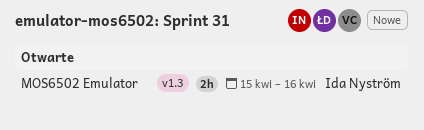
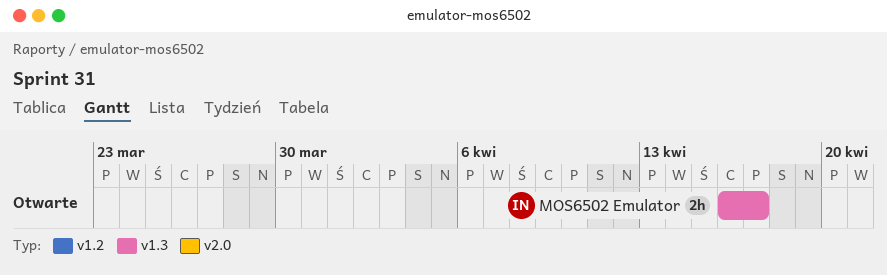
MOS6502 Emulator, start: Apr 15 -> Apr 16
MOS6502 Emulator, due: Apr 16 -> Apr 17

